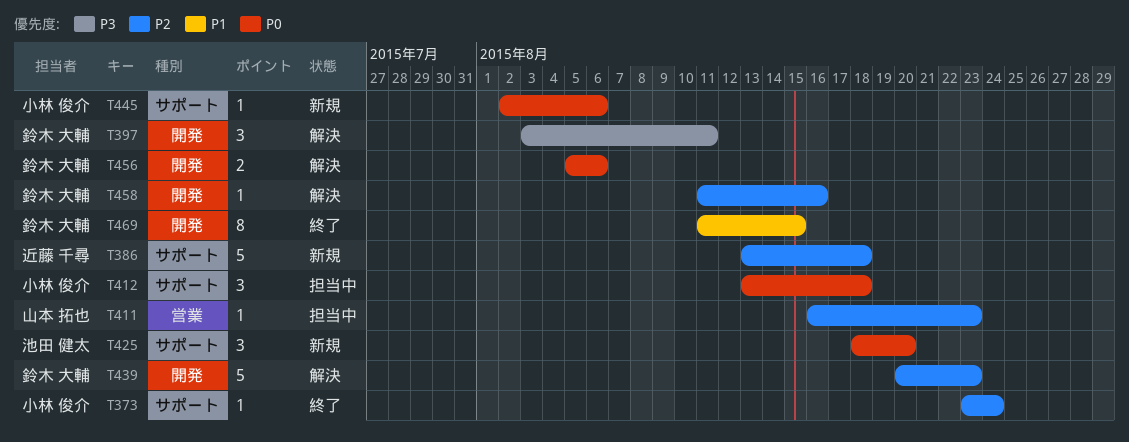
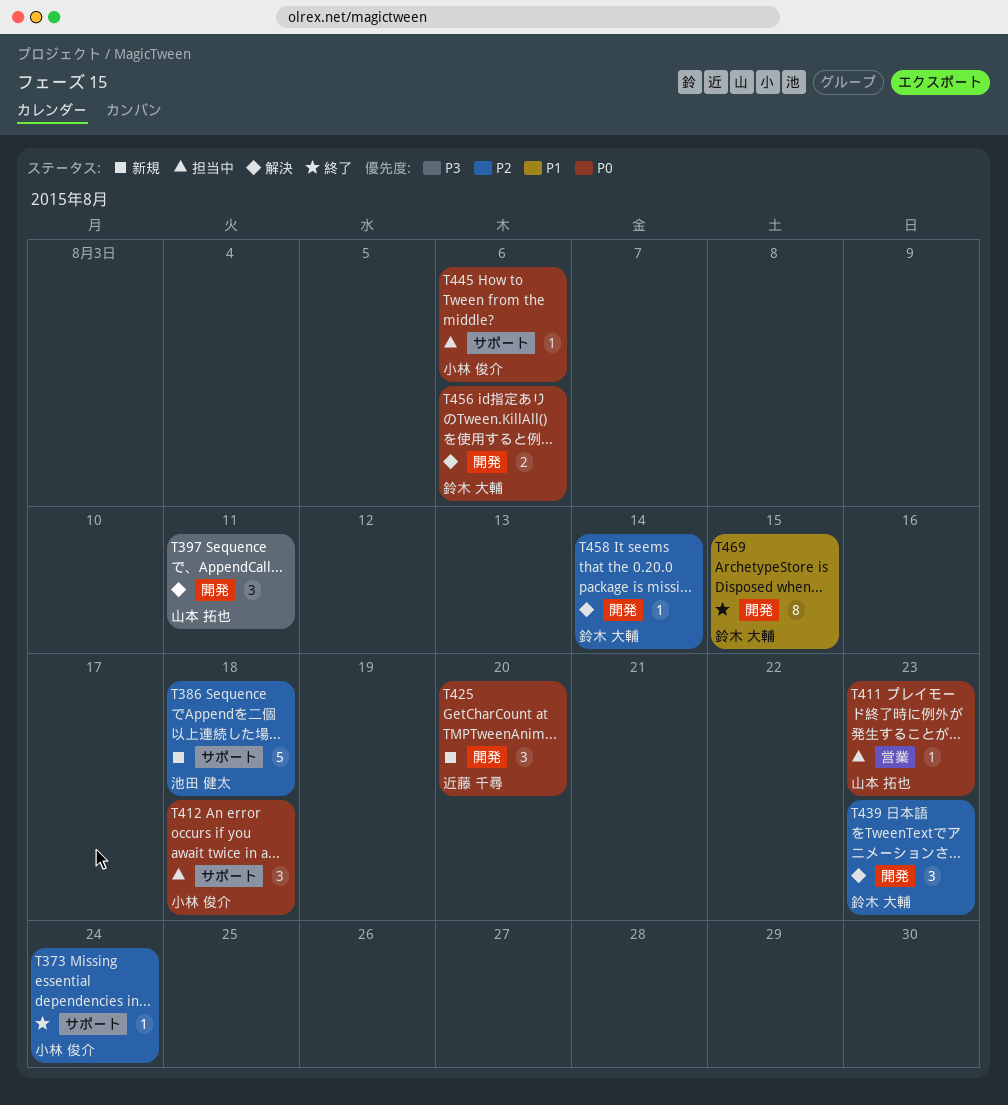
T386, owner: 近藤 千尋 -> 池田 健太
T397, owner: 鈴木 大輔 -> 山本 拓也
T411, priority: P2 -> P0
T425, owner: 池田 健太 -> 近藤 千尋
T425, label: サポート -> 開発
T439, estimate: 5 -> 3
T445, status: 新規 -> 担当中
T458, due: Aug 16 -> Aug 14

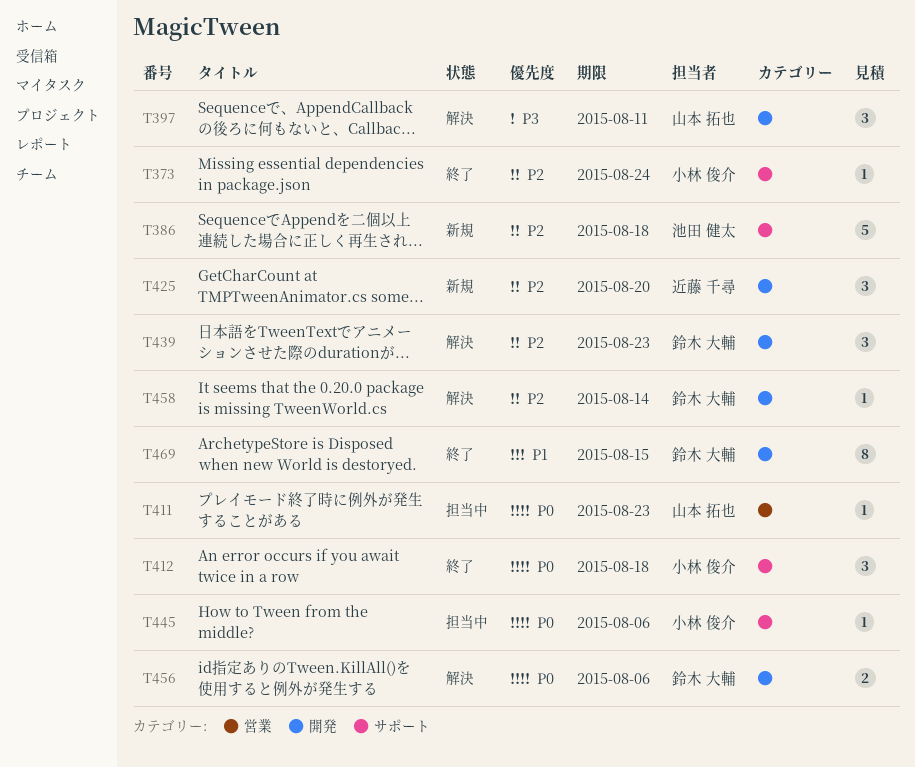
T412, status: 担当中 -> 終了
T425, priority: P0 -> P2

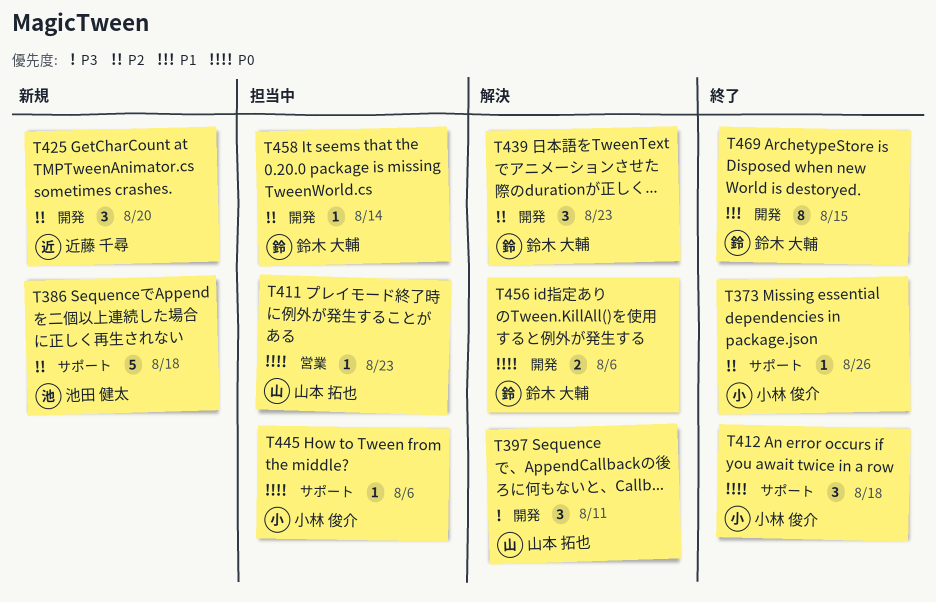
T373, due: Aug 24 -> Aug 26
T458, status: 解決 -> 担当中

